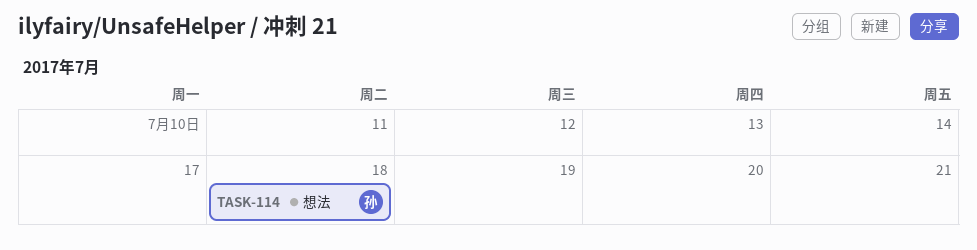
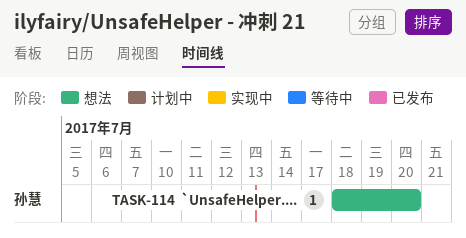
TASK-114, due: Jul 18 -> Jul 20

